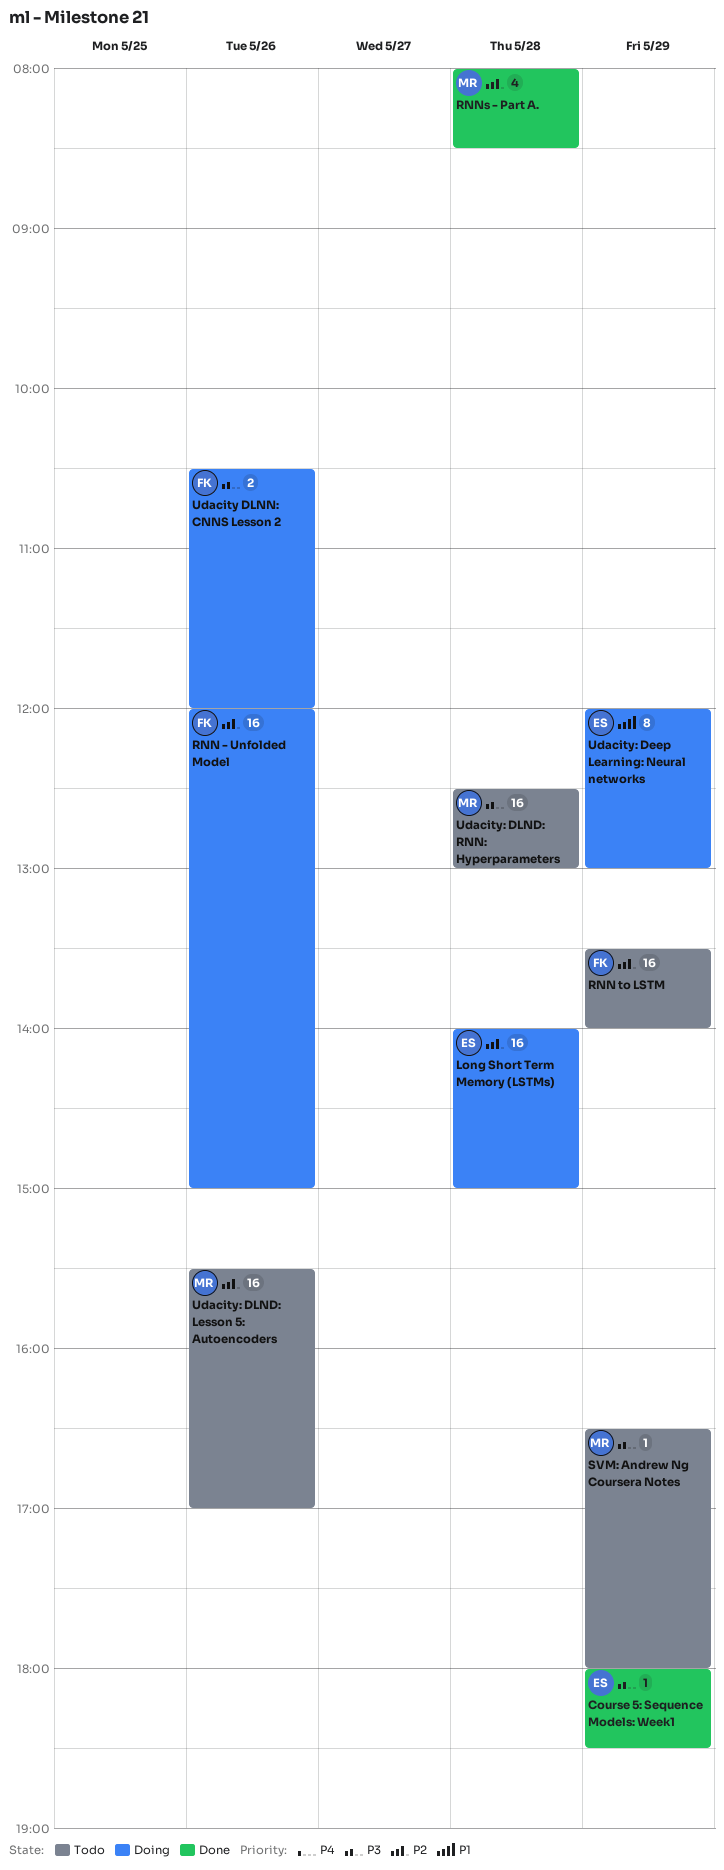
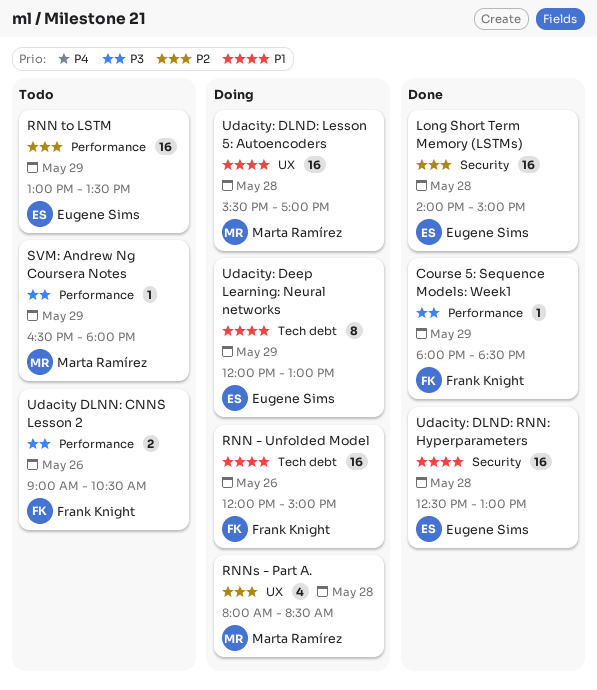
Course 5: Sequence Models: Week1, owner: Eugene Sims -> Frank Knight
Long Short Term Memory (LSTMs), status: Doing -> Done
RNN - Unfolded Model, priority: P2 -> P1
RNN to LSTM, owner: Frank Knight -> Eugene Sims
RNN to LSTM, begins: 13:30 -> 13:00
RNN to LSTM, ends: 14:00 -> 13:30
RNNs - Part A., status: Done -> Doing
Udacity DLNN: CNNS Lesson 2, status: Doing -> Todo
Udacity DLNN: CNNS Lesson 2, begins: 10:30 -> 09:00
Udacity DLNN: CNNS Lesson 2, ends: 12:00 -> 10:30
Udacity: DLND: Lesson 5: Autoencoders, status: Todo -> Doing
Udacity: DLND: Lesson 5: Autoencoders, priority: P2 -> P1
Udacity: DLND: Lesson 5: Autoencoders, day: May 26 -> May 28
Udacity: DLND: RNN: Hyperparameters, status: Todo -> Done
Udacity: DLND: RNN: Hyperparameters, owner: Marta Ramírez -> Eugene Sims
Udacity: DLND: RNN: Hyperparameters, priority: P3 -> P1

